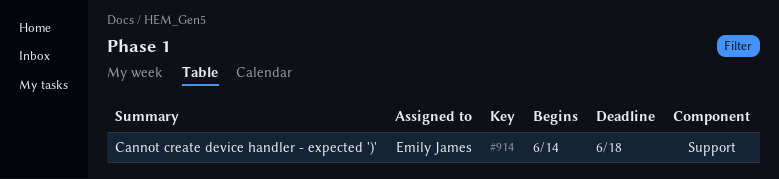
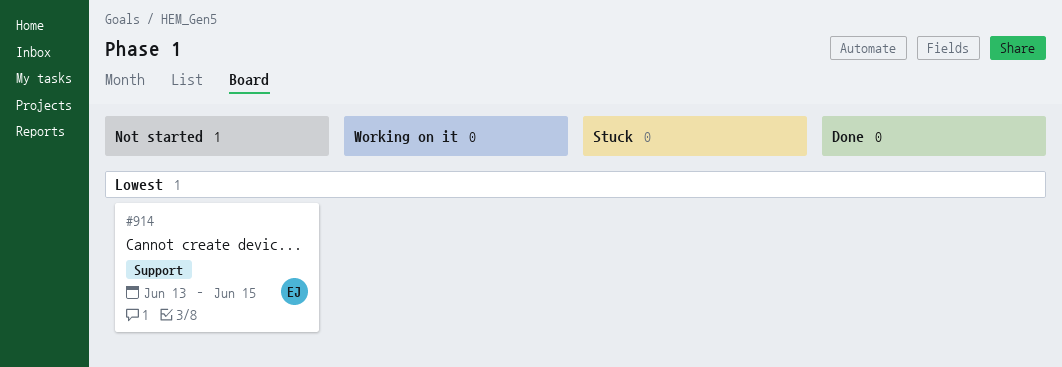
#914, start: Jun 14 -> Jun 13
#914, due: Jun 18 -> Jun 15

